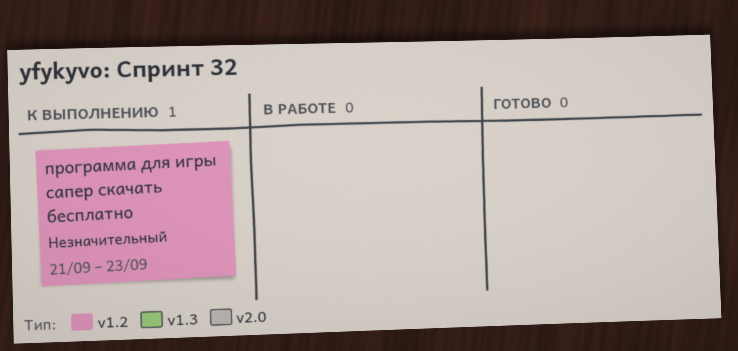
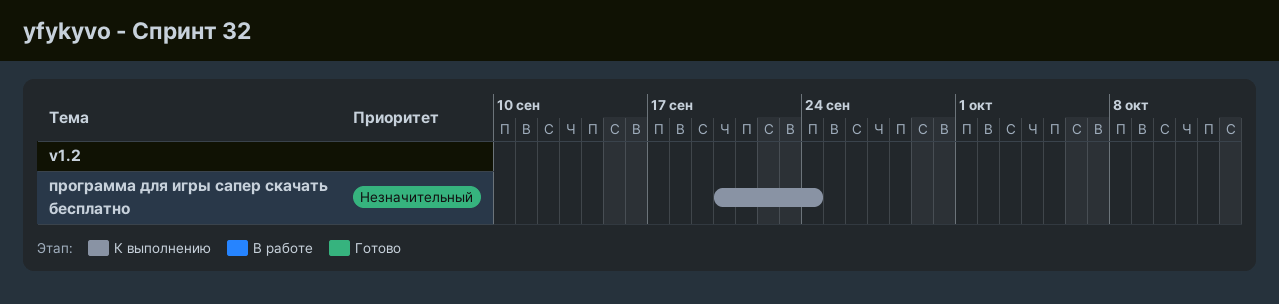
программа для игры сапер скачать бесплатно, start: Sep 21 -> Sep 20
программа для игры сапер скачать бесплатно, due: Sep 23 -> Sep 24

